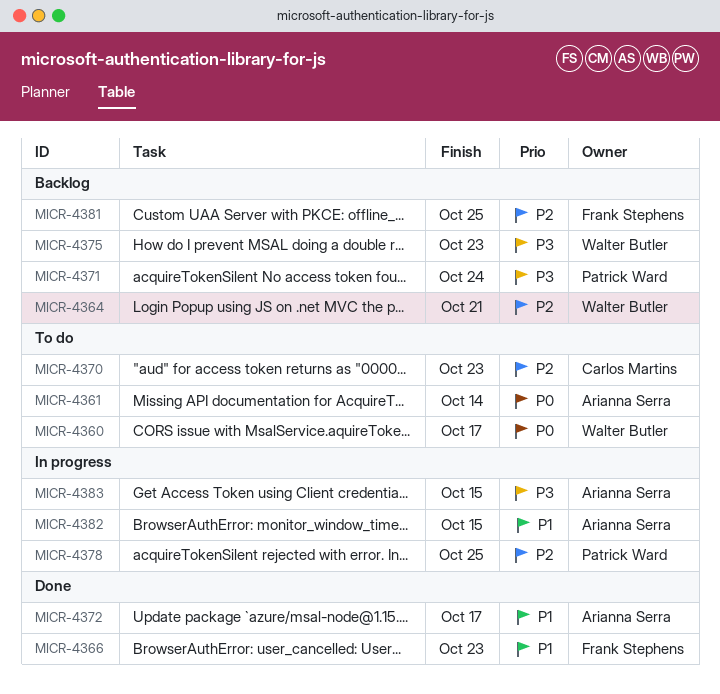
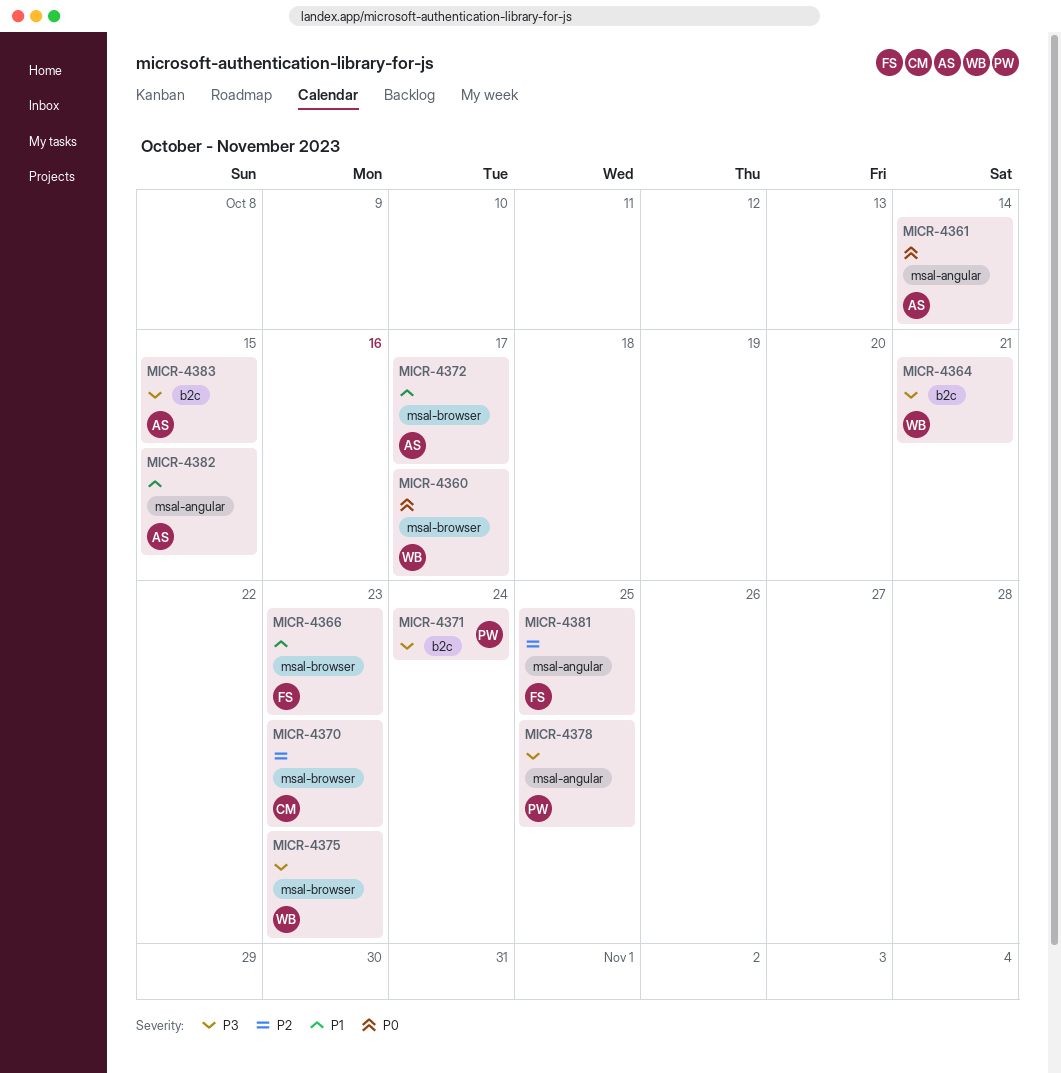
MICR-4364, priority: P2 -> P3
MICR-4378, priority: P2 -> P3

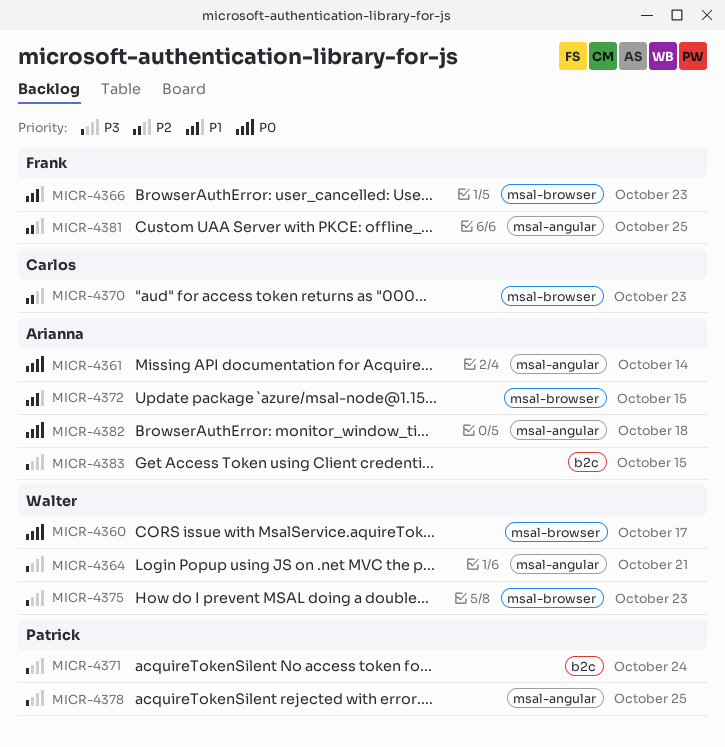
MICR-4364, label: b2c -> msal-angular
MICR-4372, due: Oct 17 -> Oct 15
MICR-4382, priority: P1 -> P0
MICR-4382, due: Oct 15 -> Oct 18

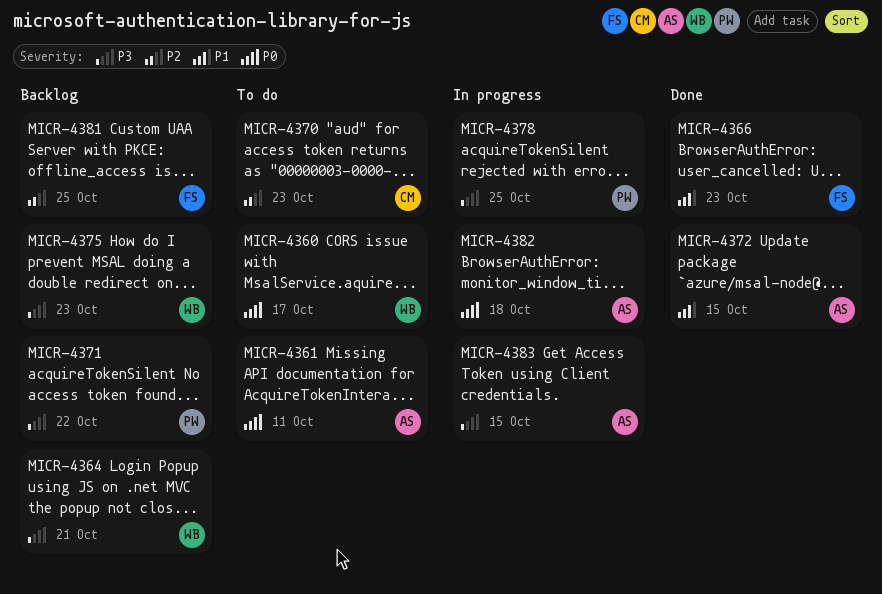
MICR-4361, due: Oct 14 -> Oct 11
MICR-4371, due: Oct 24 -> Oct 22

